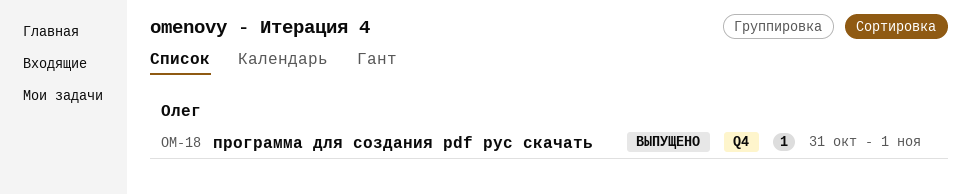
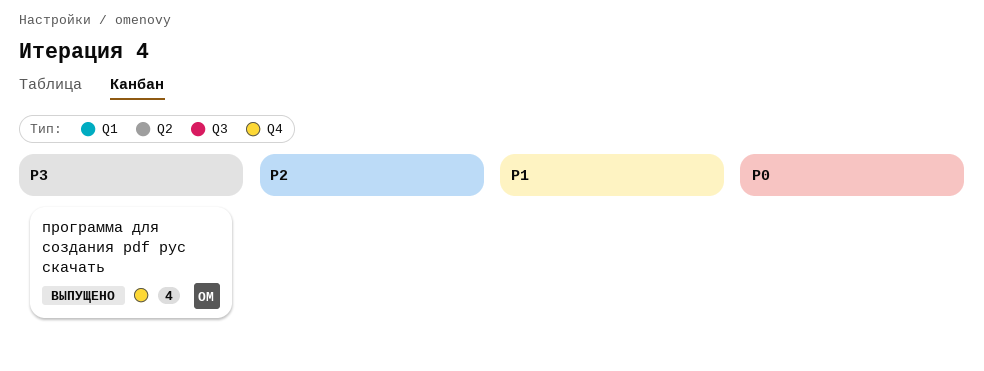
программа для создания pdf рус скачать, estimate: 1 -> 4

